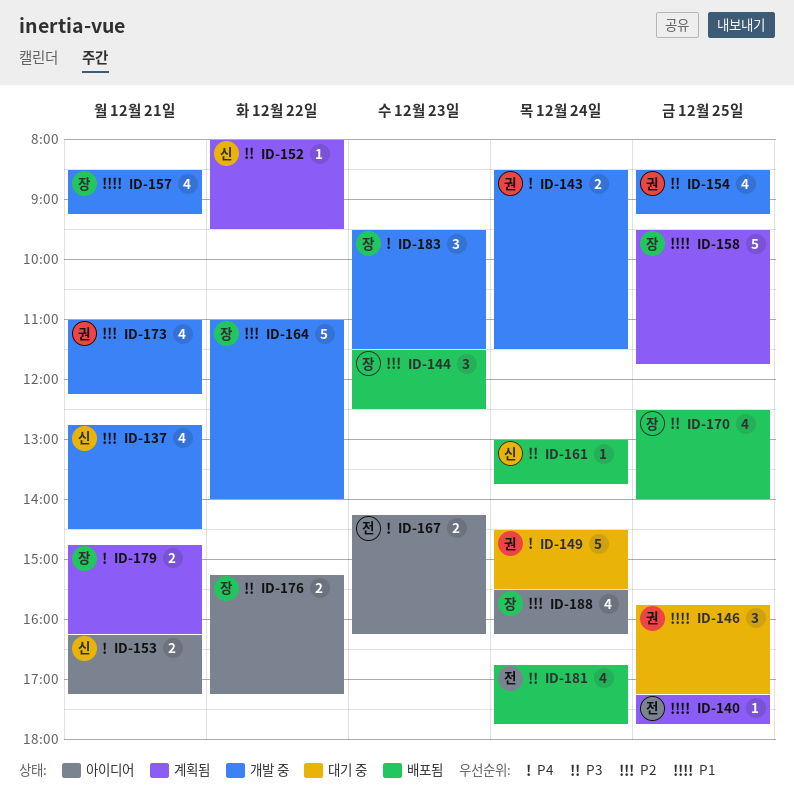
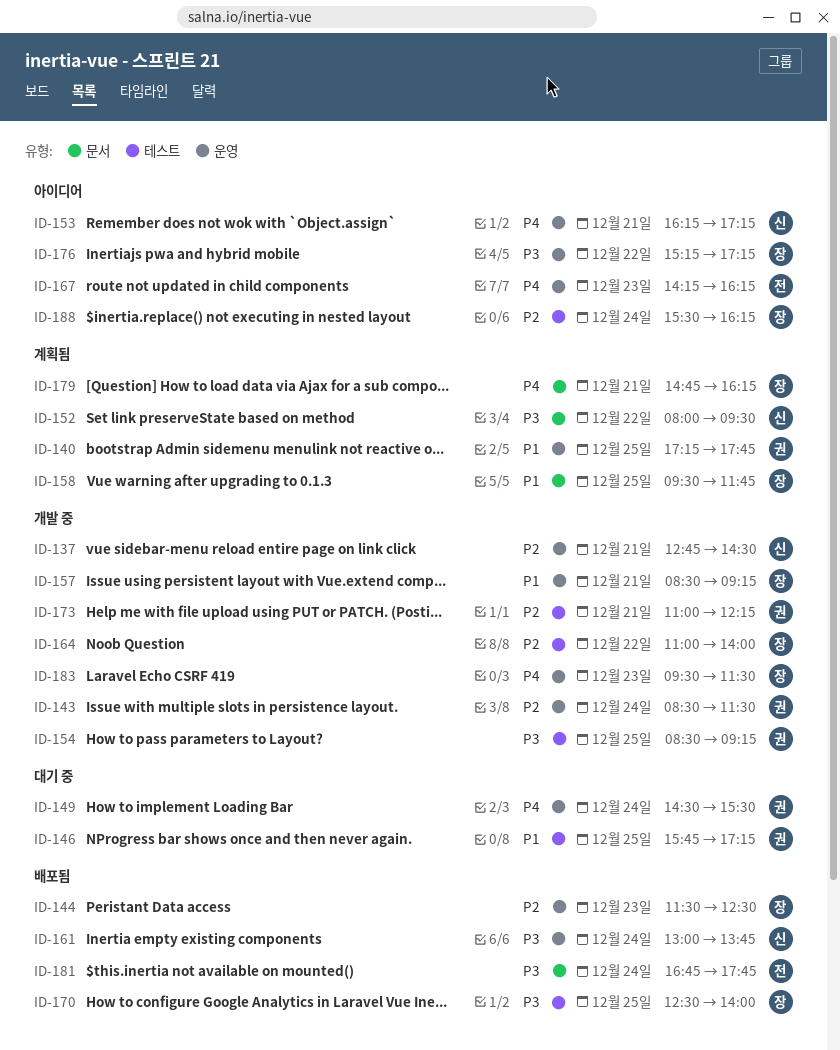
ID-140, owner: 전 -> 권
ID-143, priority: P4 -> P2

